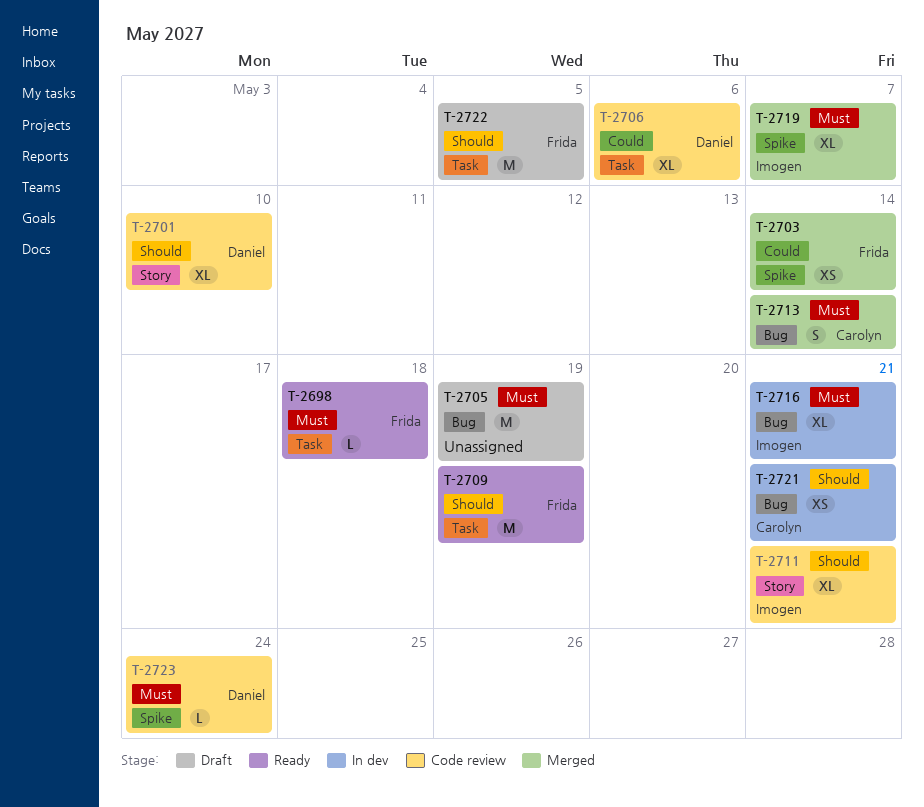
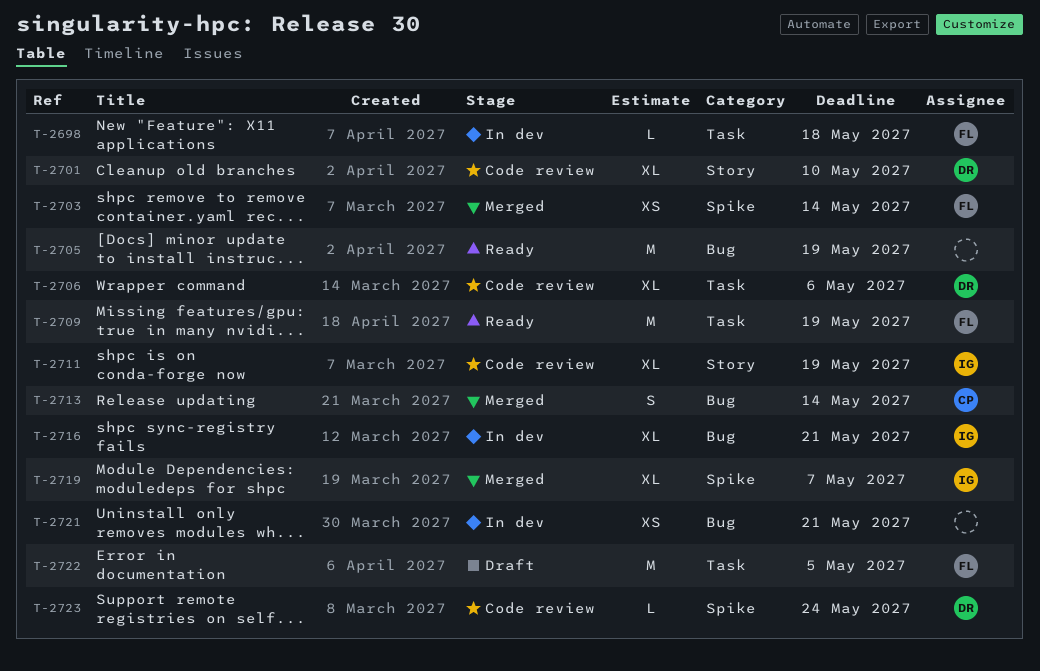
T-2698, status: Ready -> In dev
T-2705, status: Draft -> Ready
T-2711, due: May 21 -> May 19
T-2721, owner: Carolyn -> none

